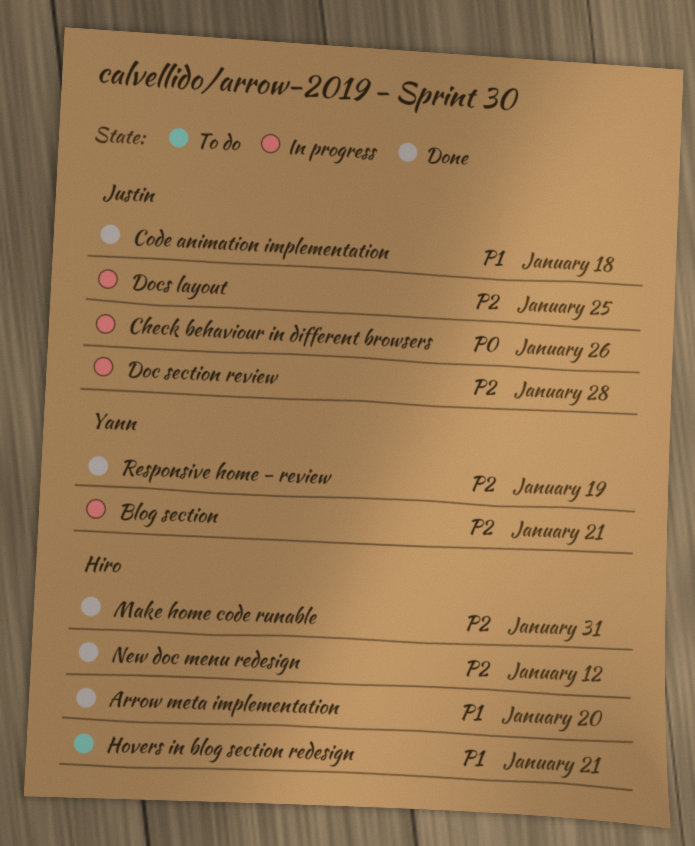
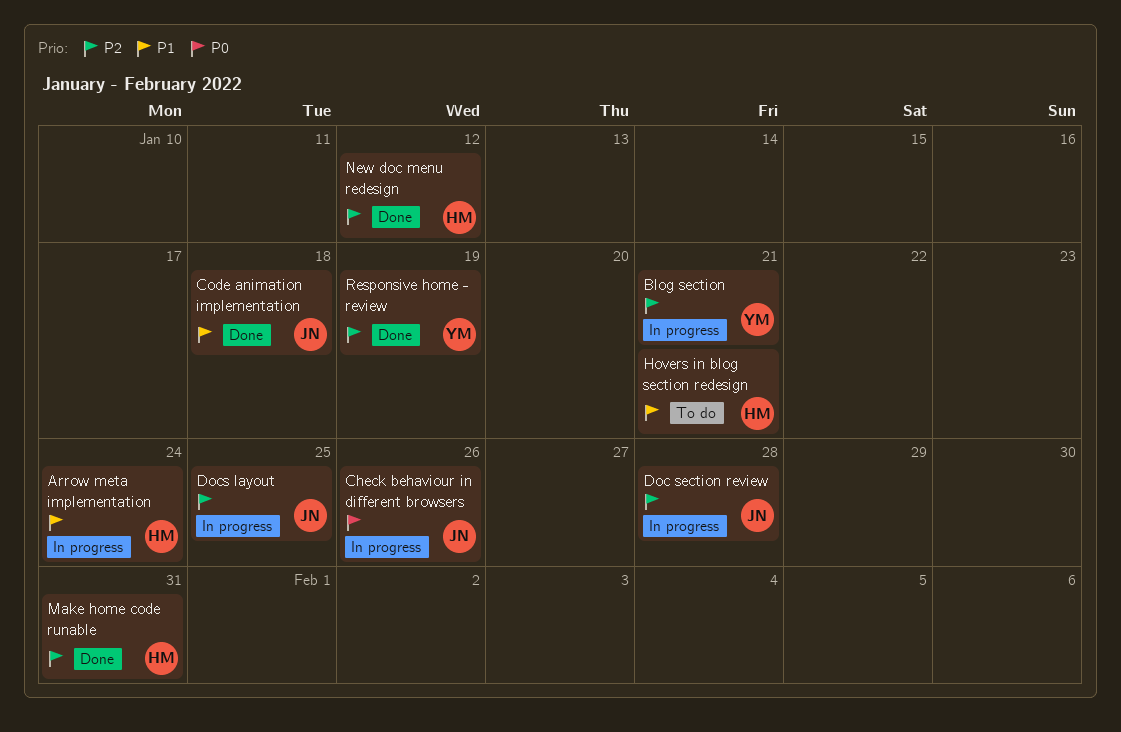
Arrow meta implementation, status: Done -> In progress
Arrow meta implementation, due: Jan 20 -> Jan 24

